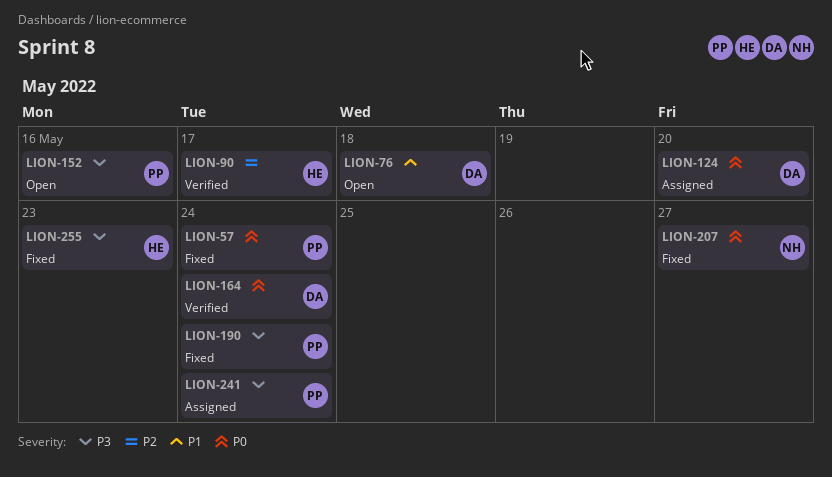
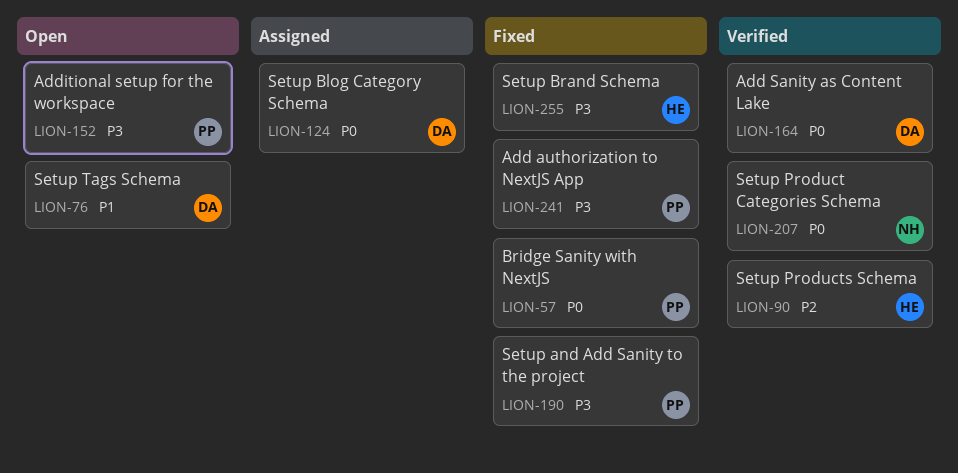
LION-207, status: Fixed -> Verified
LION-241, status: Assigned -> Fixed

